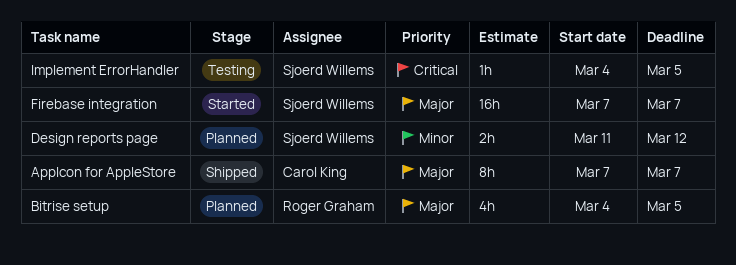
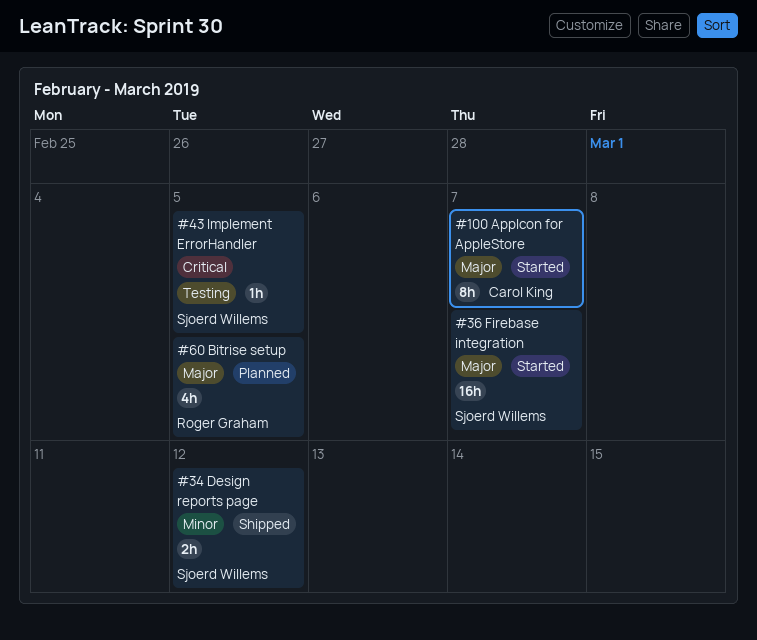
AppIcon for AppleStore, status: Shipped -> Started
Design reports page, status: Planned -> Shipped

